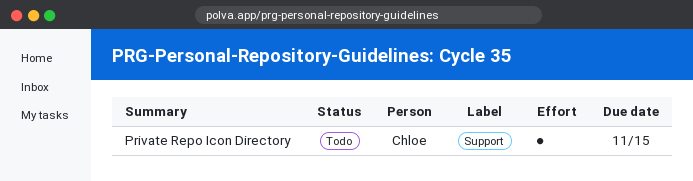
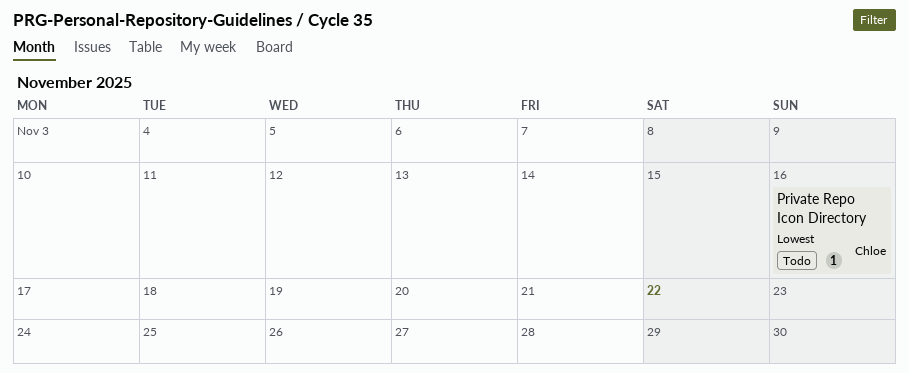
Private Repo Icon Directory, due: Nov 15 -> Nov 16

